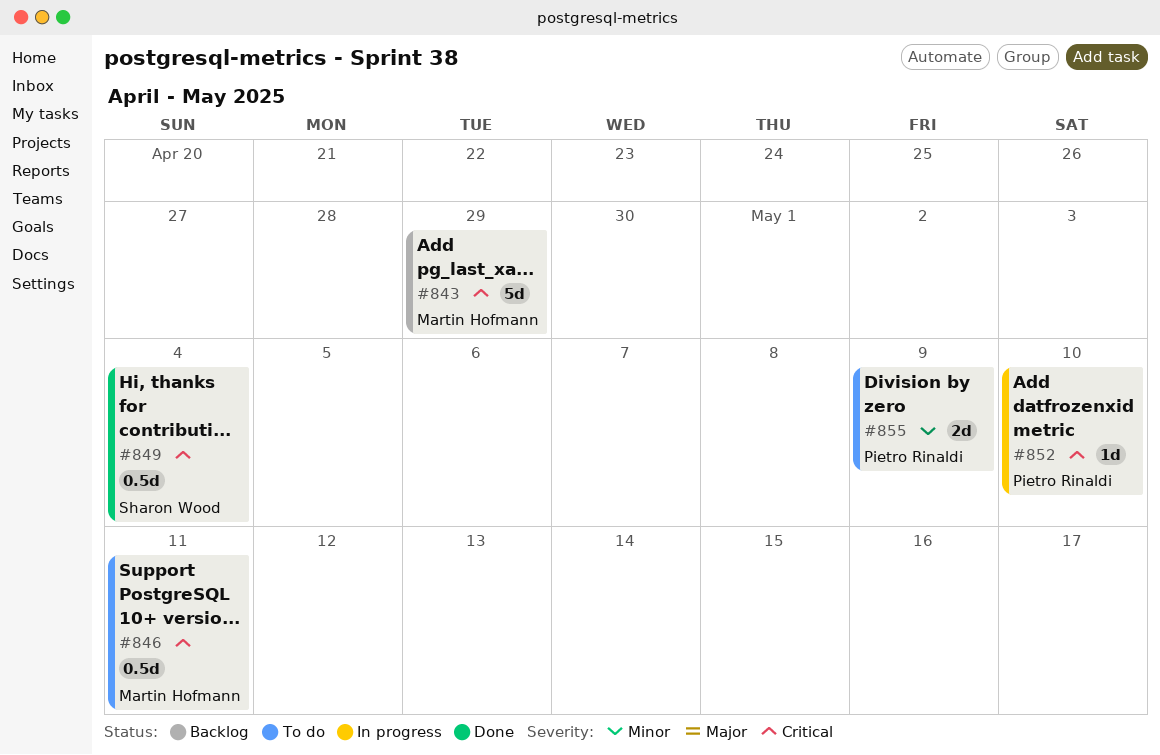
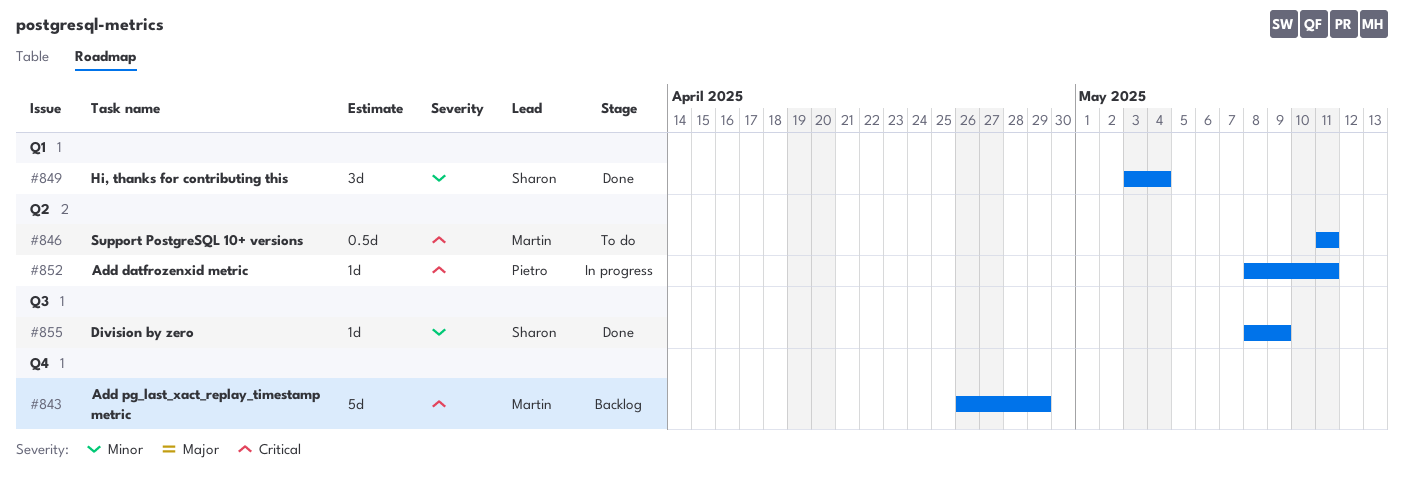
#849, priority: Critical -> Minor
#849, estimate: 0.5d -> 3d
#852, due: May 10 -> May 11
#855, status: To do -> Done
#855, owner: Pietro Rinaldi -> Sharon Wood
#855, estimate: 2d -> 1d

